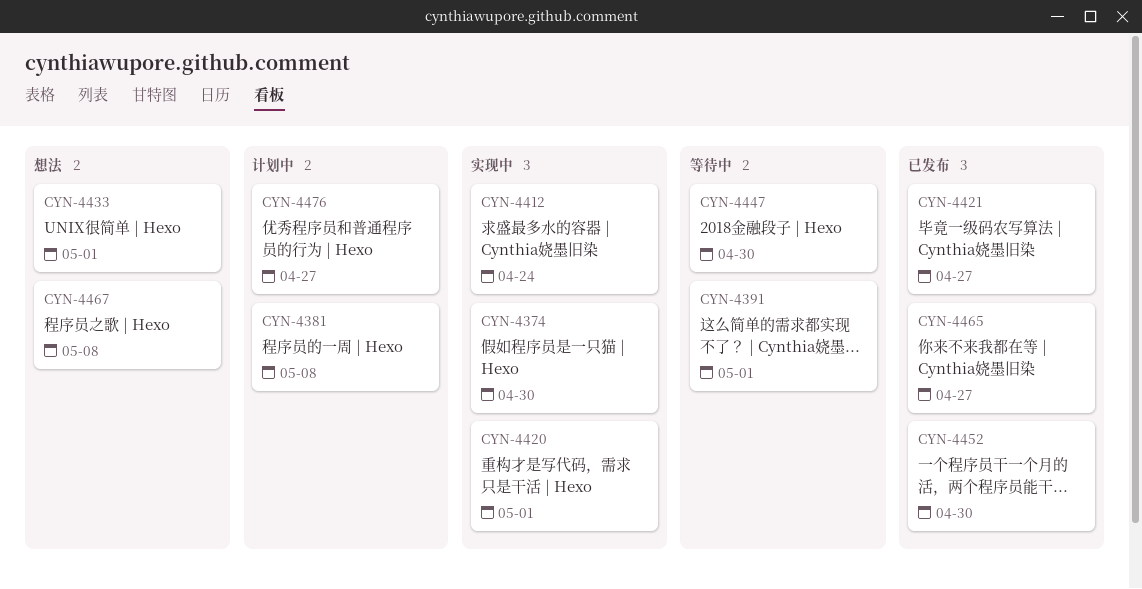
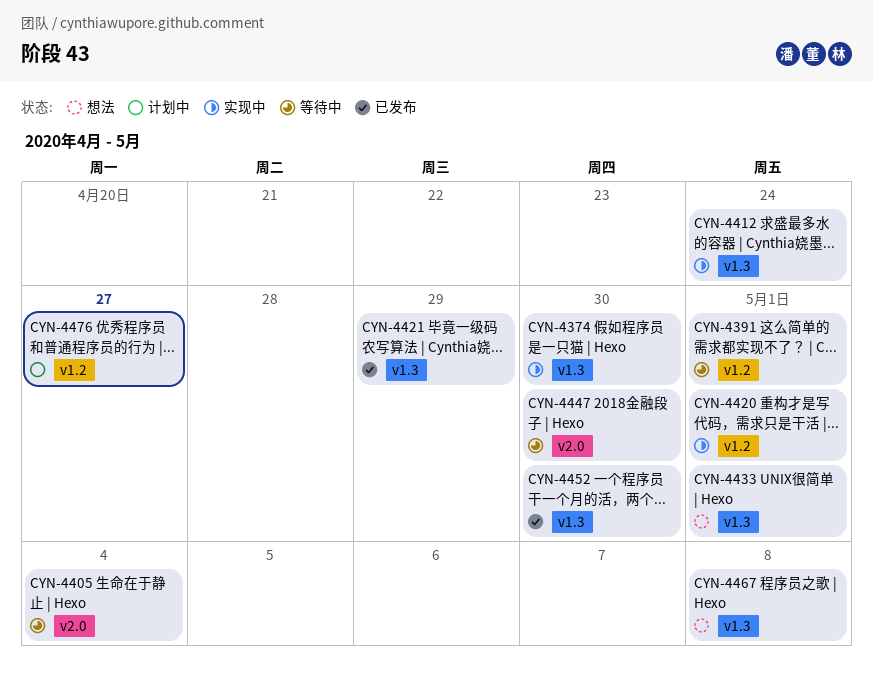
CYN-4381: present -> none
CYN-4405: none -> present
CYN-4421, due: Apr 27 -> Apr 29
CYN-4465: present -> none

